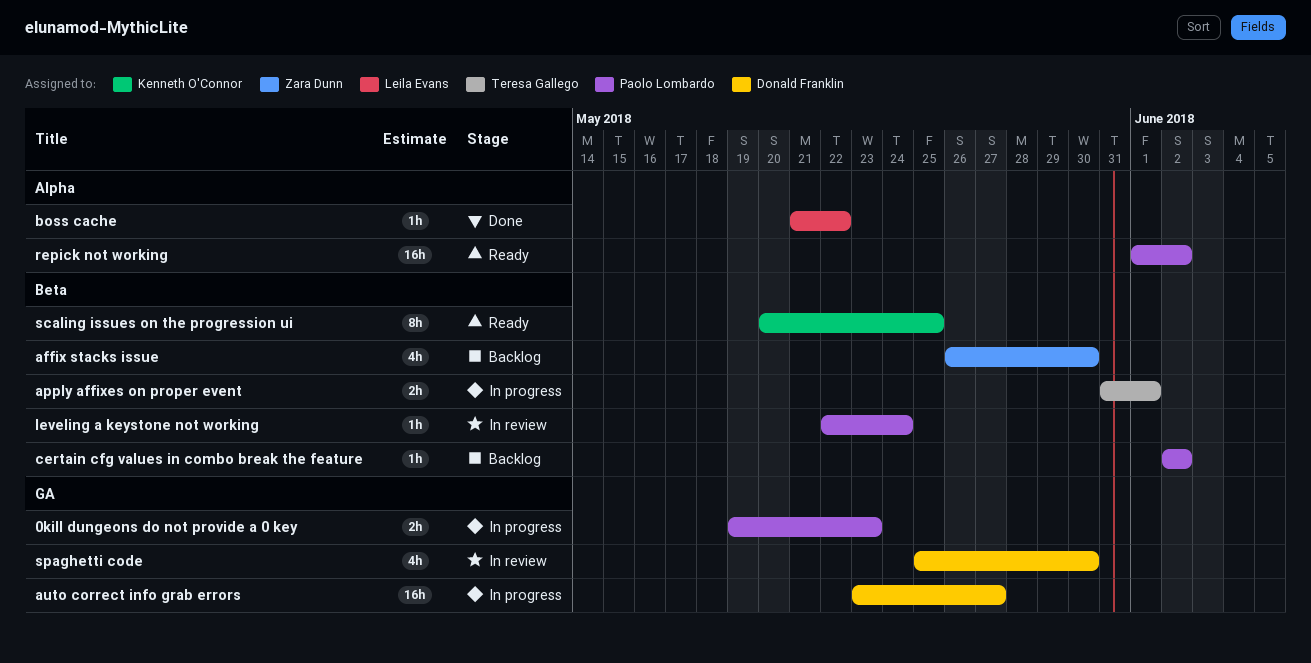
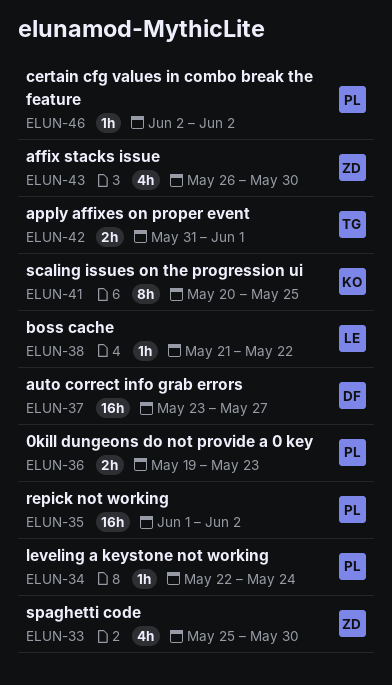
spaghetti code, owner: Donald Franklin -> Zara Dunn

